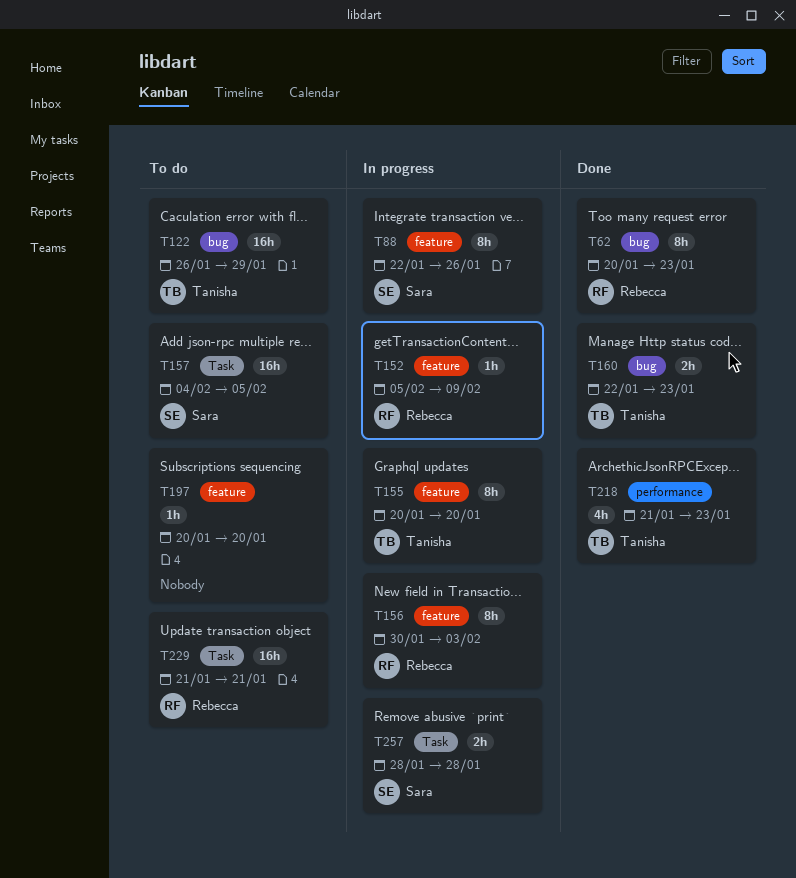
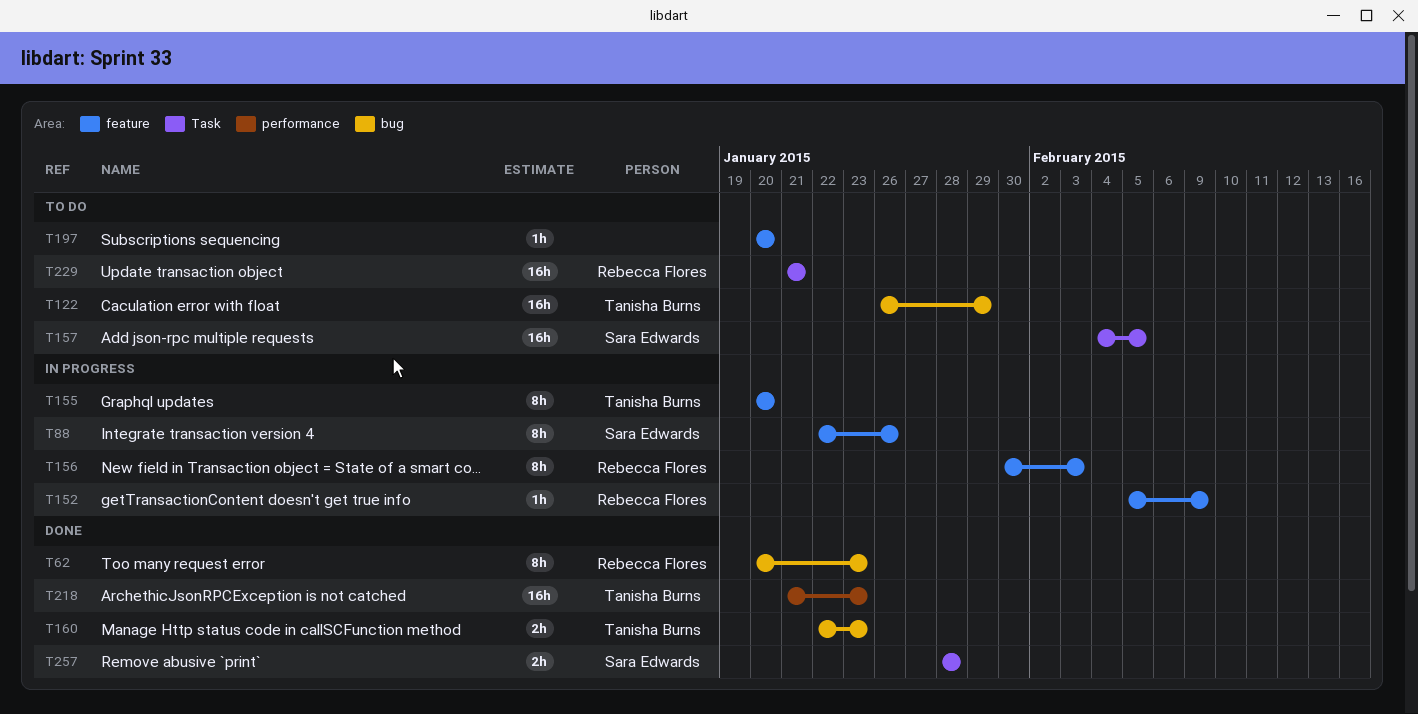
T218, estimate: 4h -> 16h
T257, status: In progress -> Done

